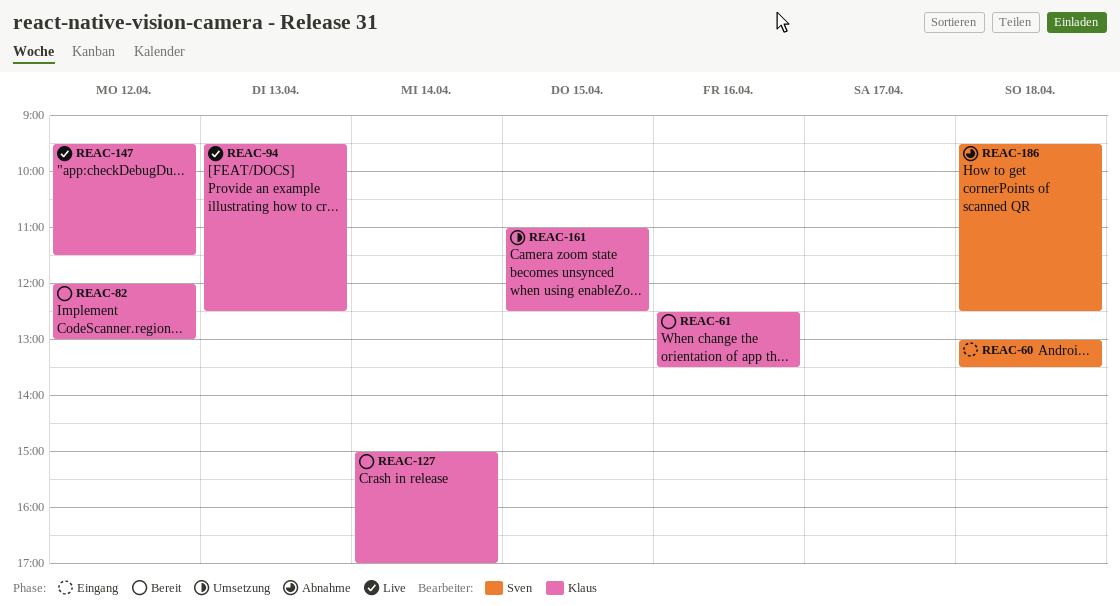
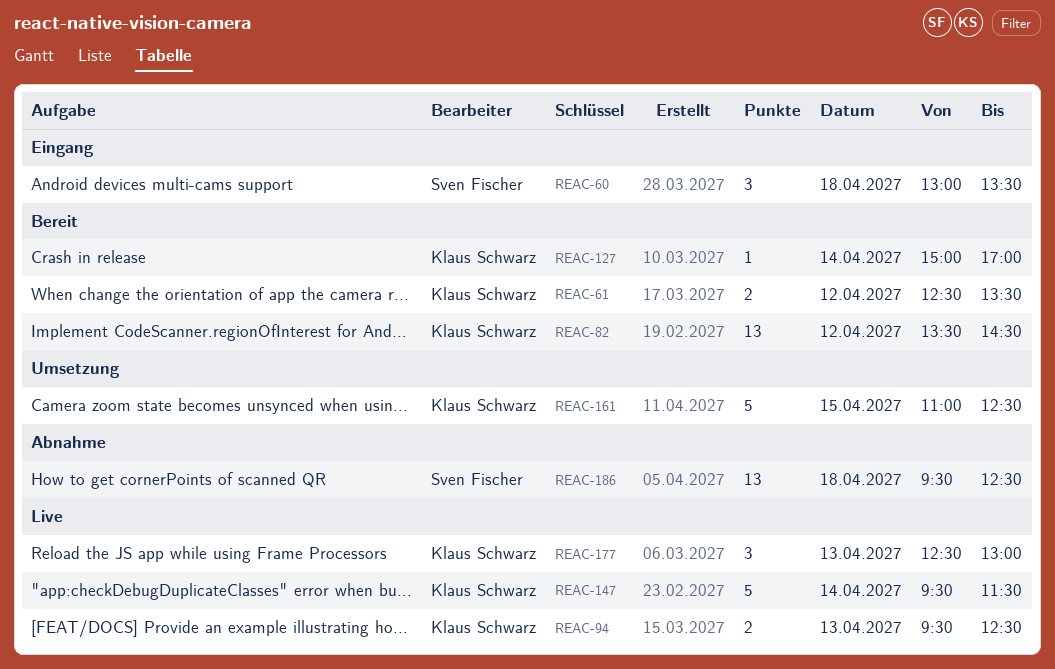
REAC-61, day: Apr 16 -> Apr 12
REAC-82, begins: 12:00 -> 13:30
REAC-82, ends: 13:00 -> 14:30
REAC-147, day: Apr 12 -> Apr 14
REAC-177: none -> present

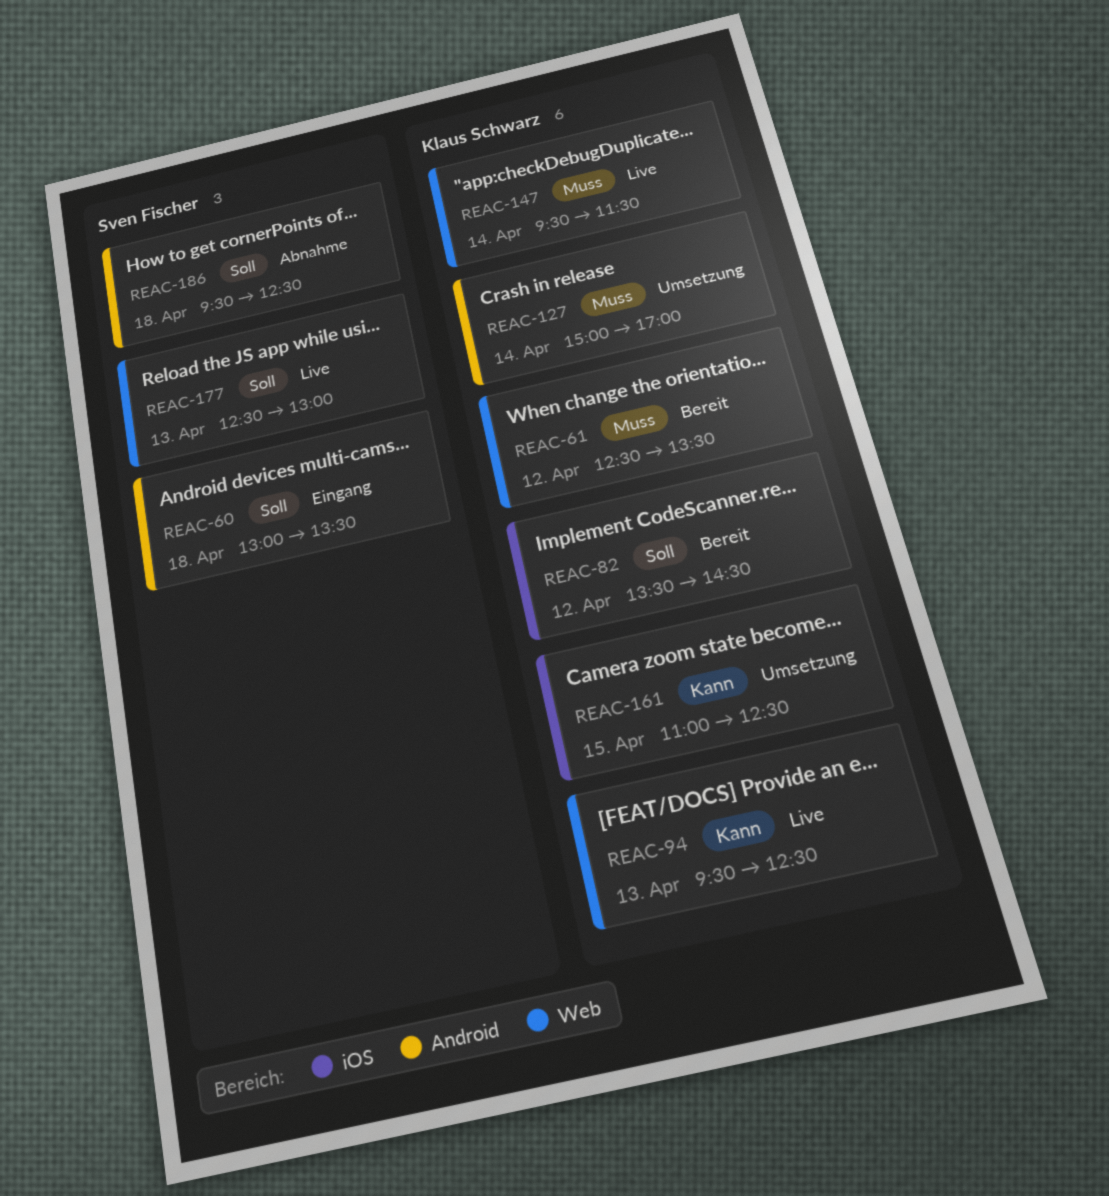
REAC-127, status: Bereit -> Umsetzung
REAC-177, owner: Klaus Schwarz -> Sven Fischer

